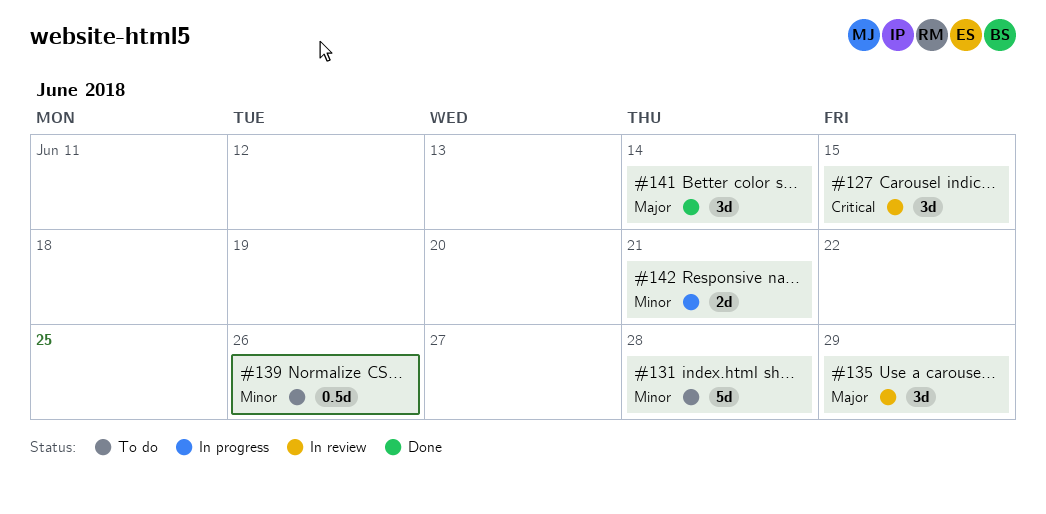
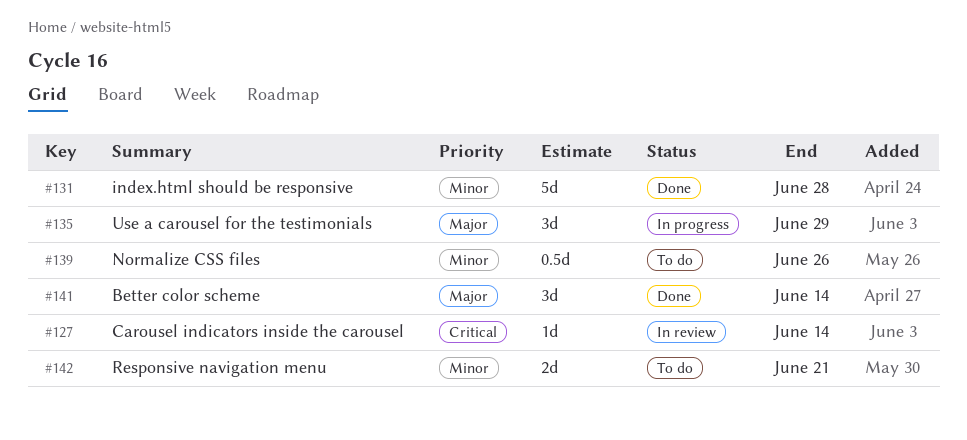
#127, estimate: 3d -> 1d
#127, due: Jun 15 -> Jun 14
#131, status: To do -> Done
#135, status: In review -> In progress
#142, status: In progress -> To do

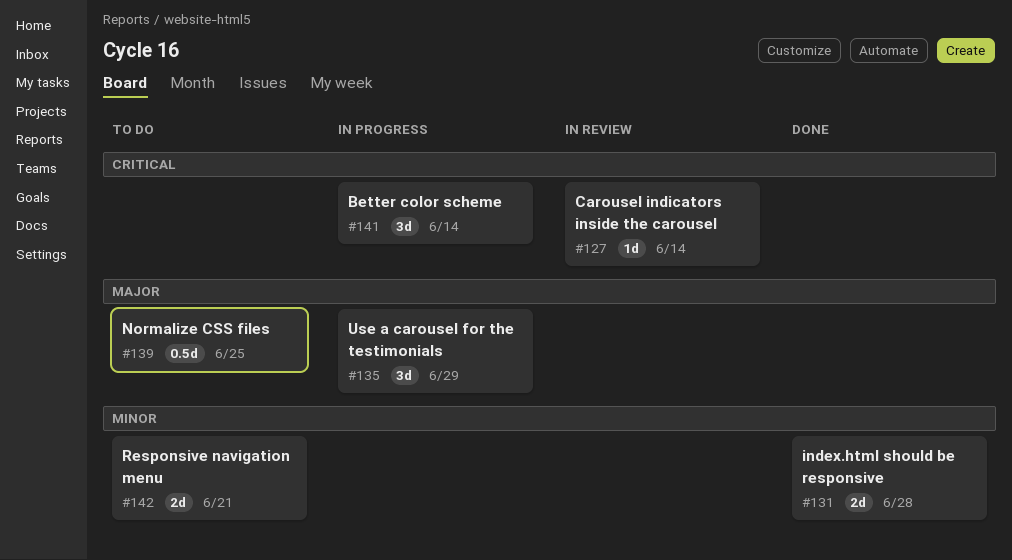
#131, estimate: 5d -> 2d
#139, priority: Minor -> Major
#139, due: Jun 26 -> Jun 25
#141, status: Done -> In progress
#141, priority: Major -> Critical

